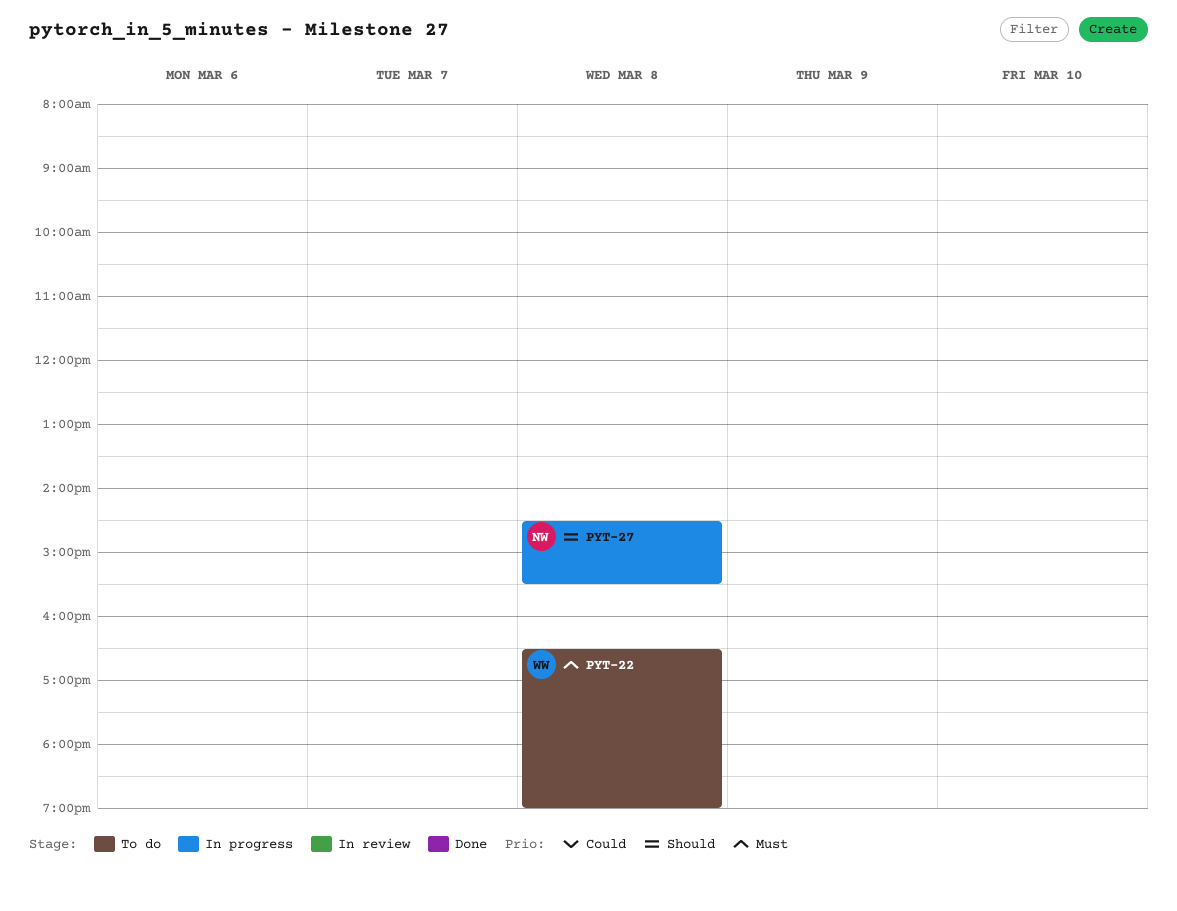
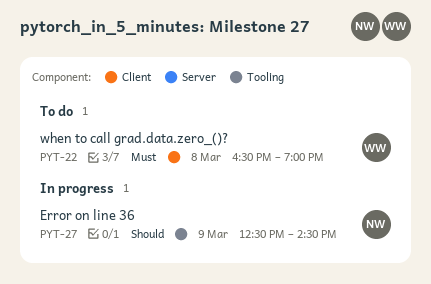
PYT-27, day: Mar 8 -> Mar 9
PYT-27, begins: 14:30 -> 12:30
PYT-27, ends: 15:30 -> 14:30

